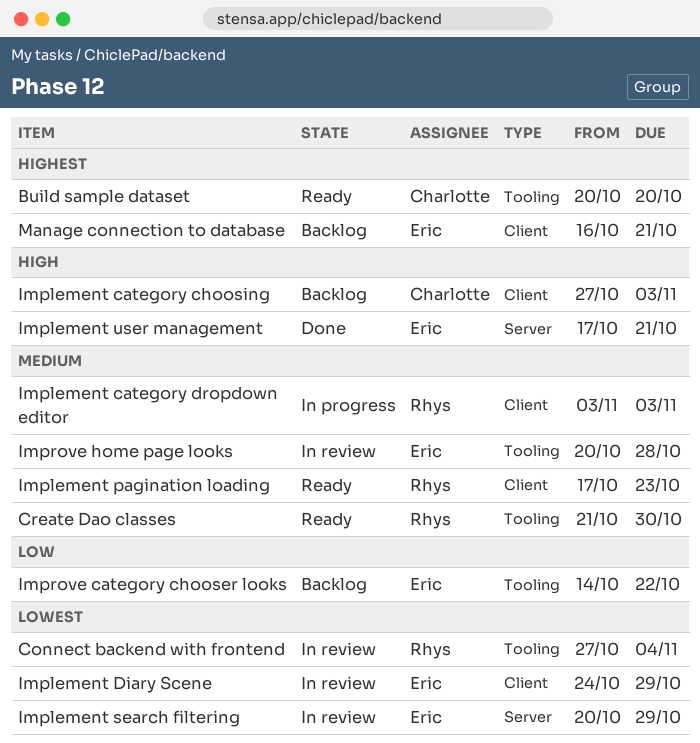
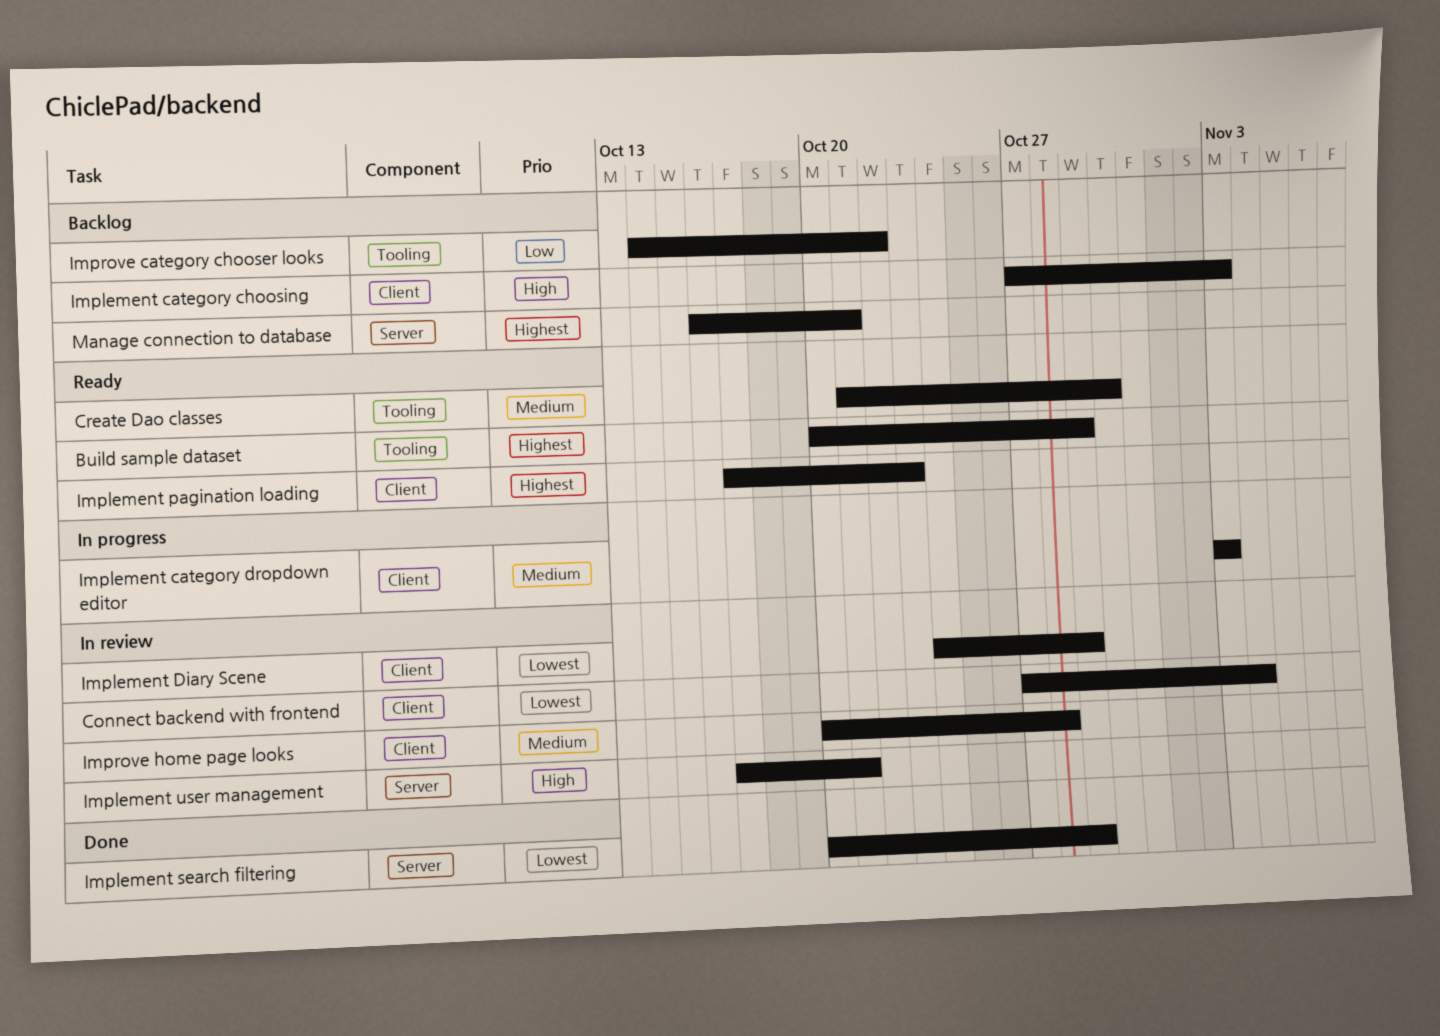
Build sample dataset, due: Oct 20 -> Oct 29
Connect backend with frontend, label: Tooling -> Client
Implement pagination loading, priority: Medium -> Highest
Implement search filtering, status: In review -> Done
Implement user management, status: Done -> In review
Improve home page looks, label: Tooling -> Client
Manage connection to database, label: Client -> Server

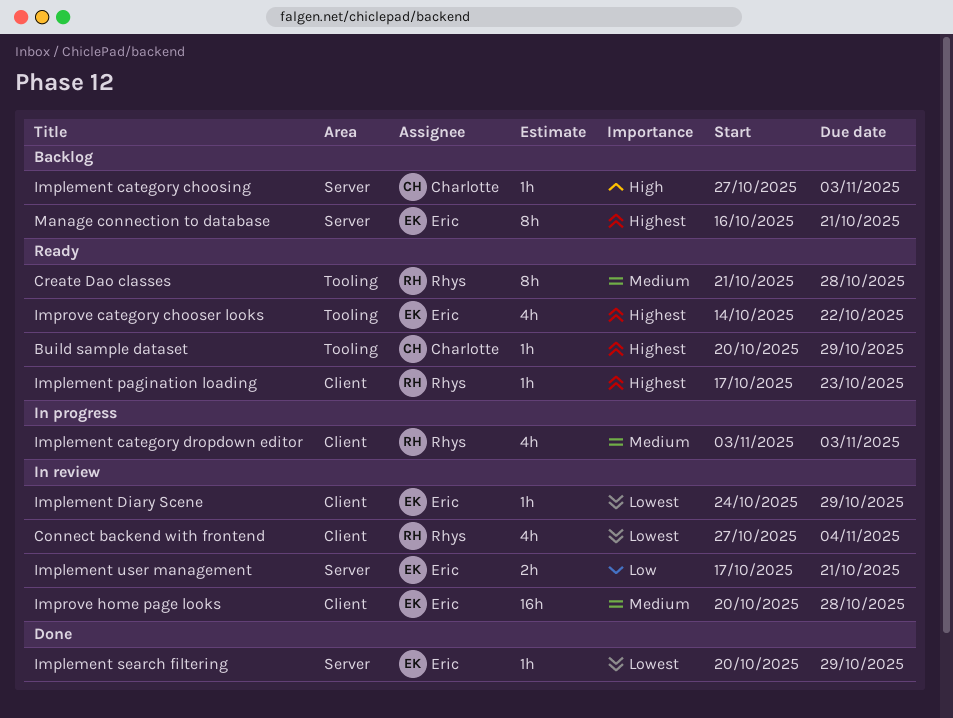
Create Dao classes, due: Oct 30 -> Oct 28
Implement category choosing, label: Client -> Server
Implement user management, priority: High -> Low
Improve category chooser looks, status: Backlog -> Ready
Improve category chooser looks, priority: Low -> Highest

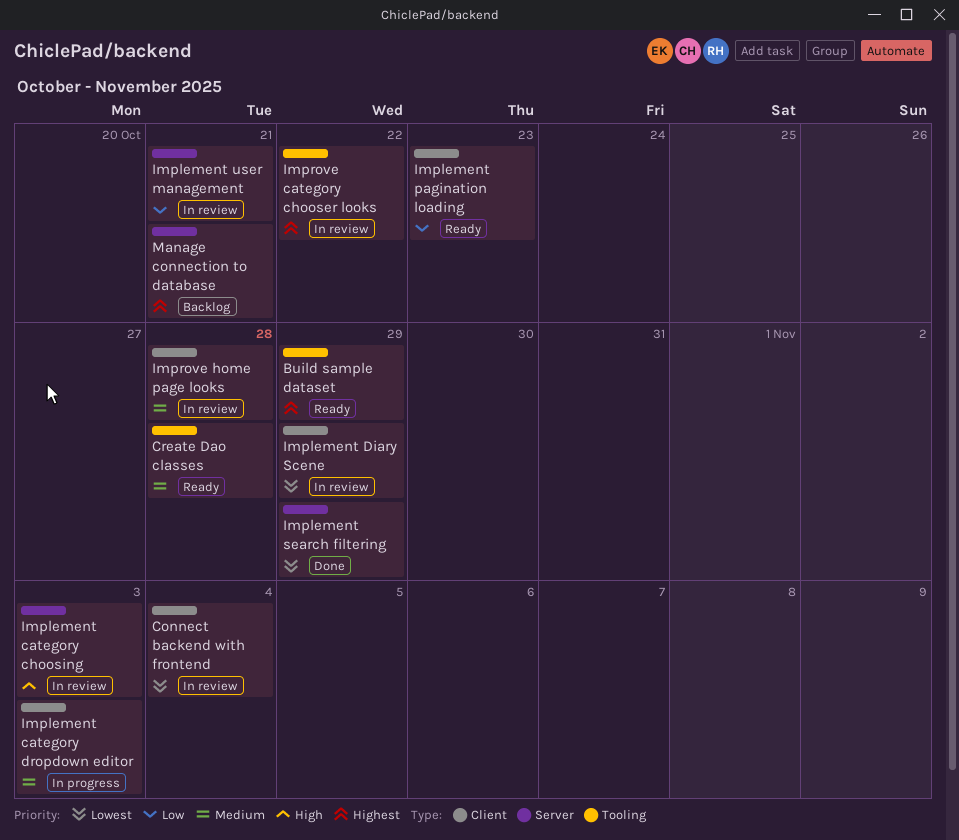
Implement category choosing, status: Backlog -> In review
Implement pagination loading, priority: Highest -> Low
Improve category chooser looks, status: Ready -> In review

